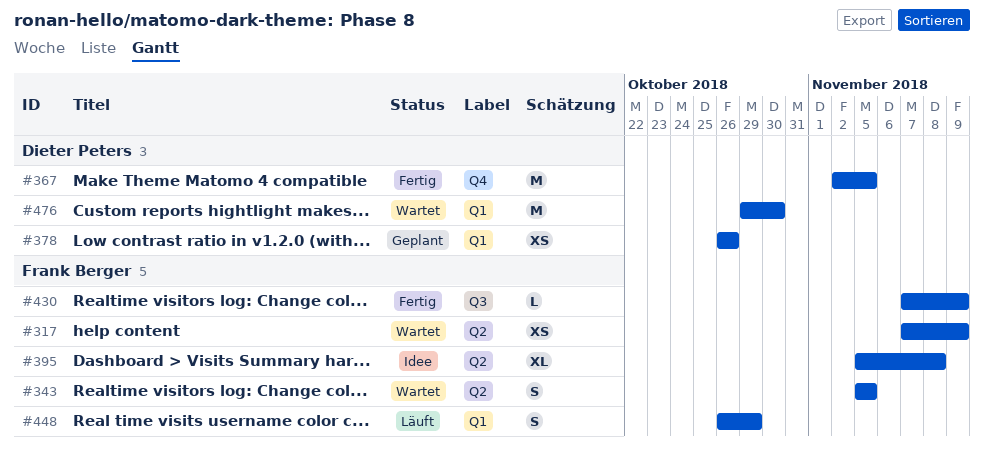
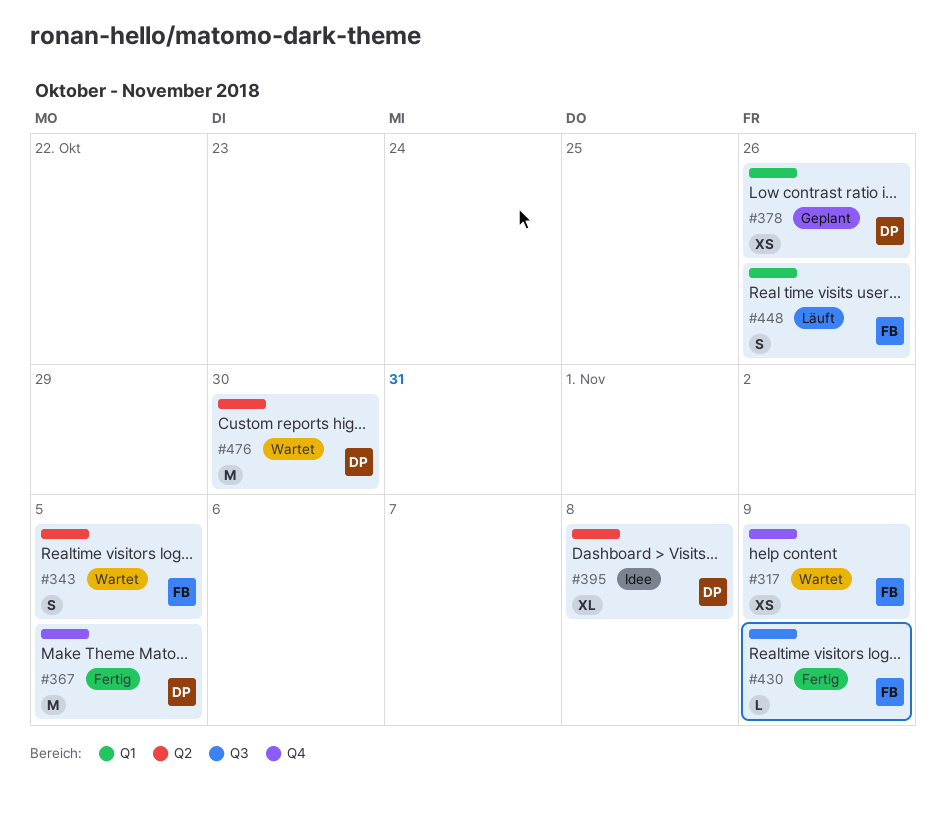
#317, label: Q2 -> Q4
#395, owner: Frank Berger -> Dieter Peters
#448, due: Oct 29 -> Oct 26
#476, label: Q1 -> Q2

